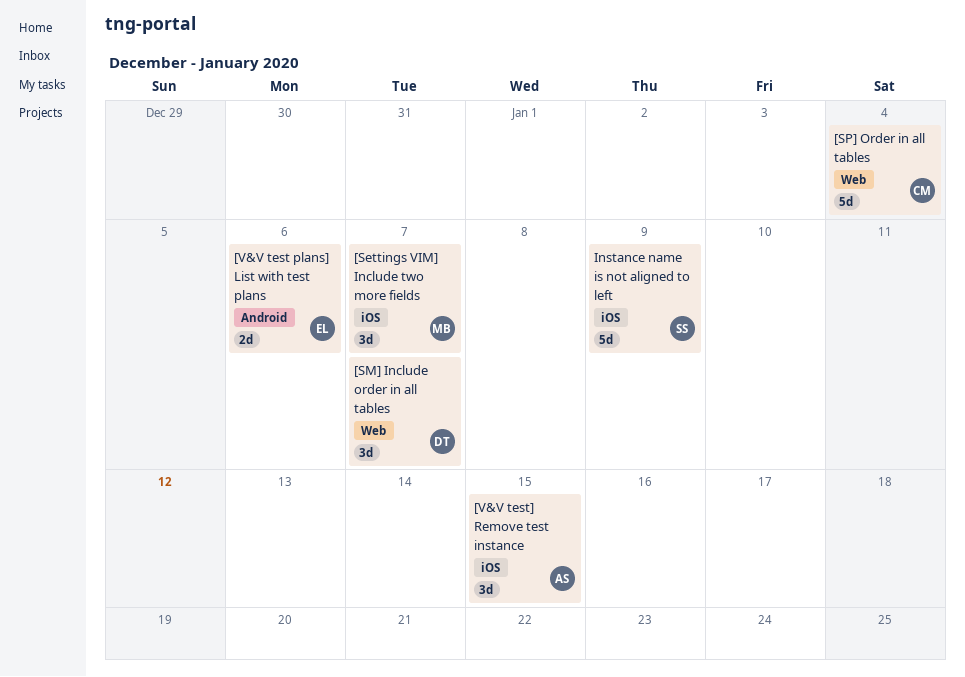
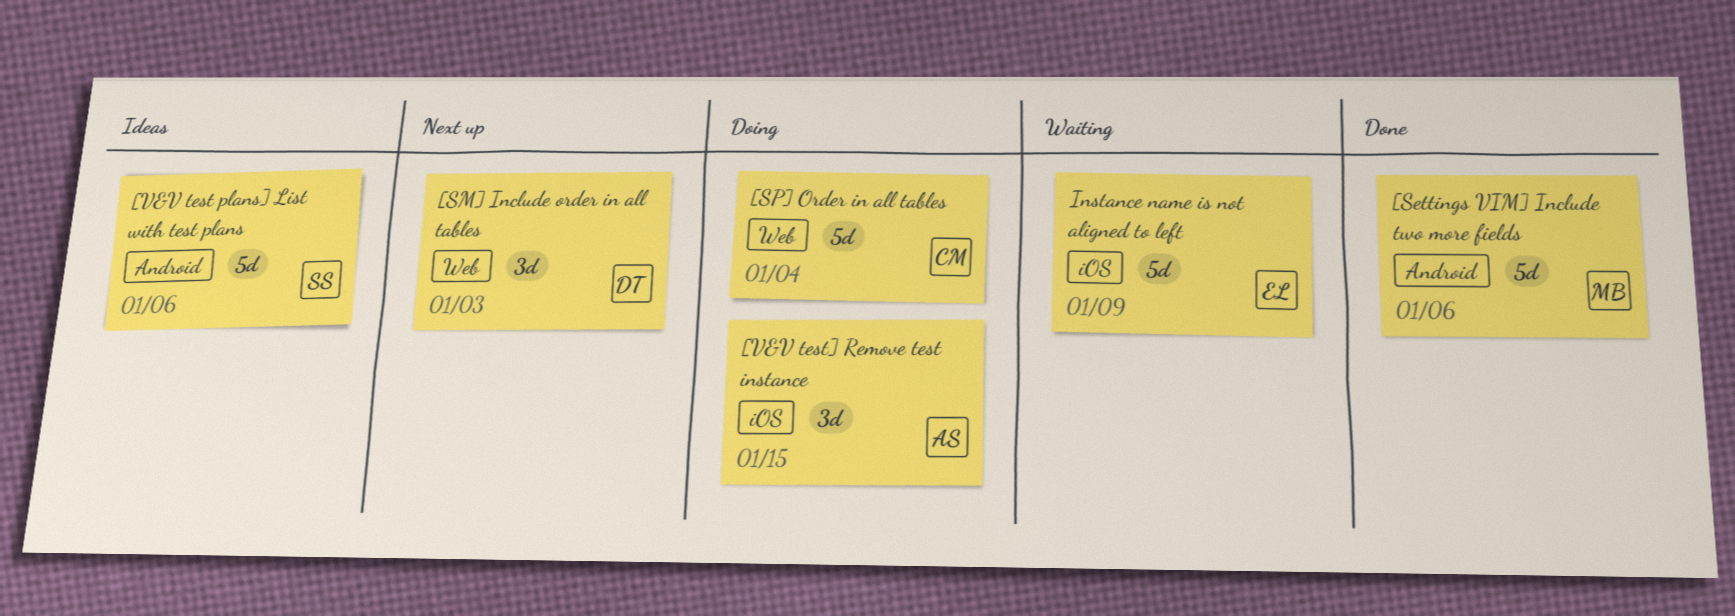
[Settings VIM] Include two more fields, label: iOS -> Android
[Settings VIM] Include two more fields, estimate: 3d -> 5d
[Settings VIM] Include two more fields, due: Jan 7 -> Jan 6
[SM] Include order in all tables, due: Jan 7 -> Jan 3
[V&V test plans] List with test plans, owner: EL -> SS
[V&V test plans] List with test plans, estimate: 2d -> 5d
Instance name is not aligned to left, owner: SS -> EL

